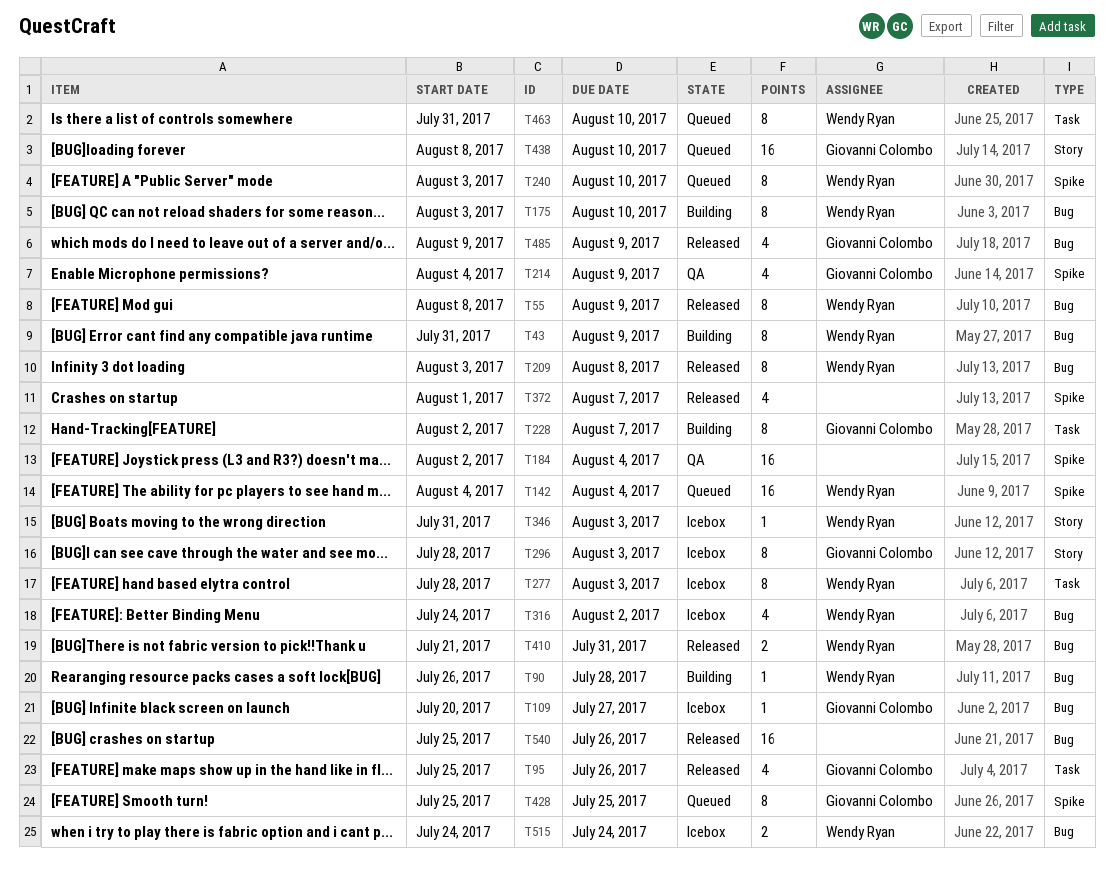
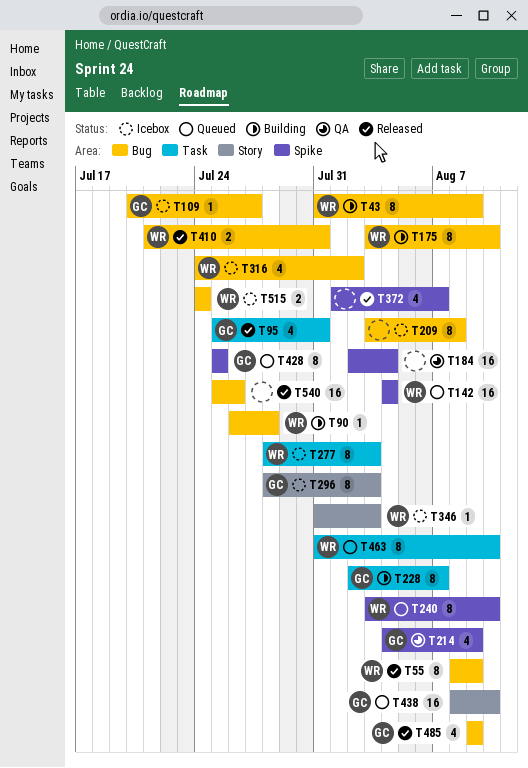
T95, due: Jul 26 -> Jul 31
T209, status: Released -> Icebox
T209, owner: Wendy Ryan -> none

